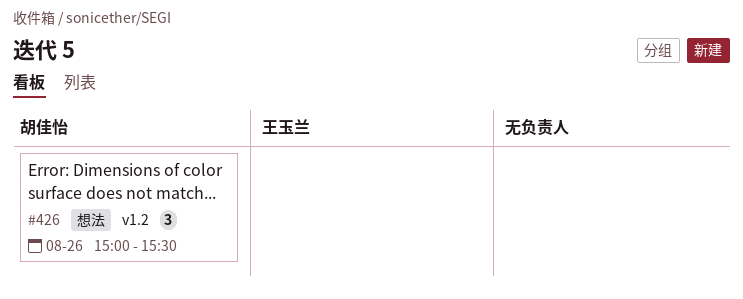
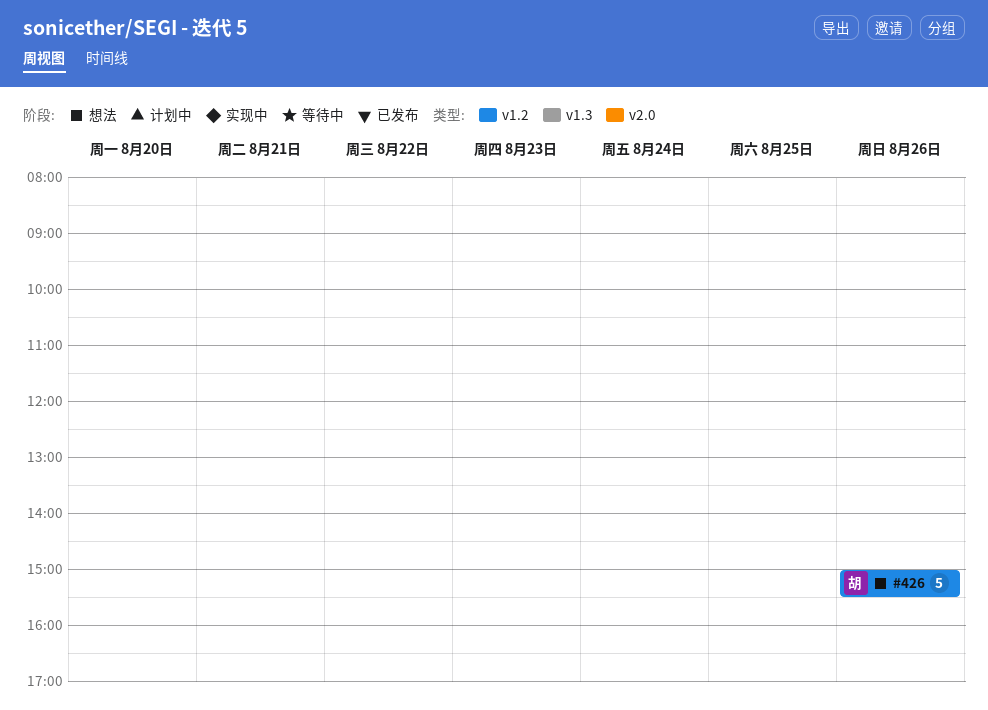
#426, estimate: 3 -> 5

